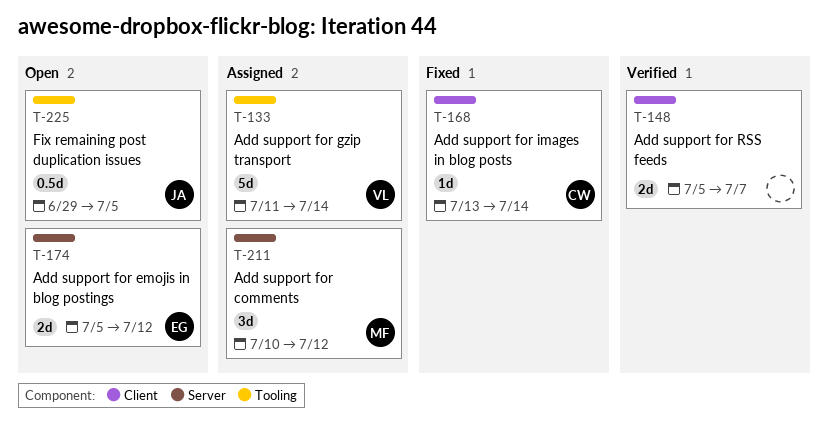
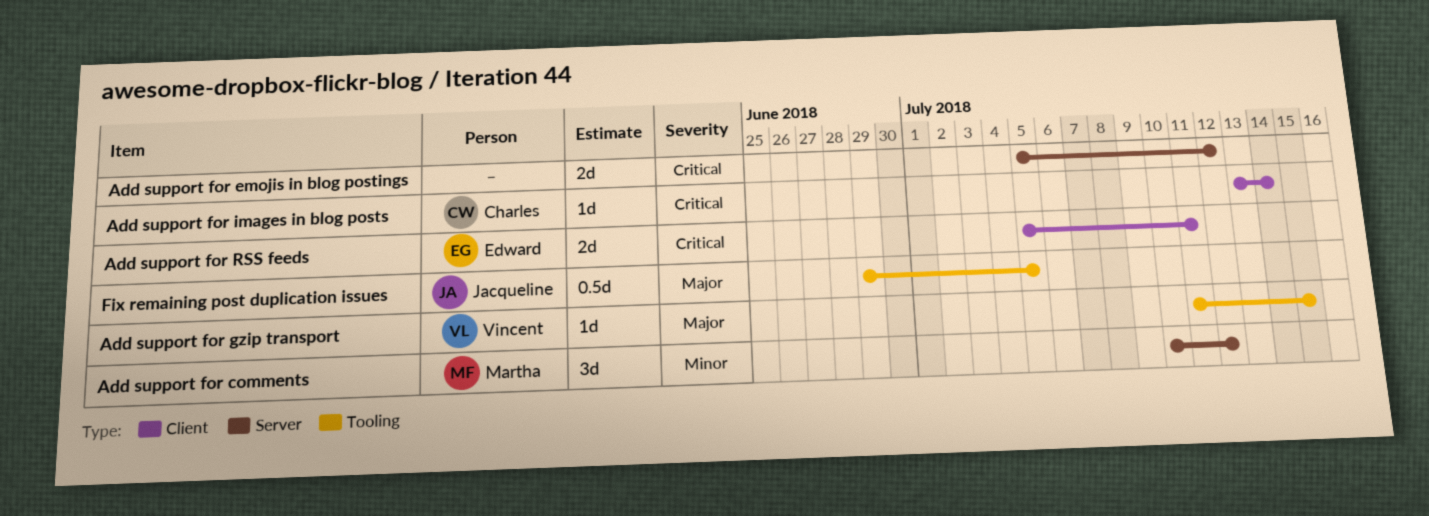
Add support for emojis in blog postings, owner: Edward -> none
Add support for gzip transport, estimate: 5d -> 1d
Add support for gzip transport, due: Jul 14 -> Jul 15
Add support for RSS feeds, owner: none -> Edward
Add support for RSS feeds, due: Jul 7 -> Jul 11

